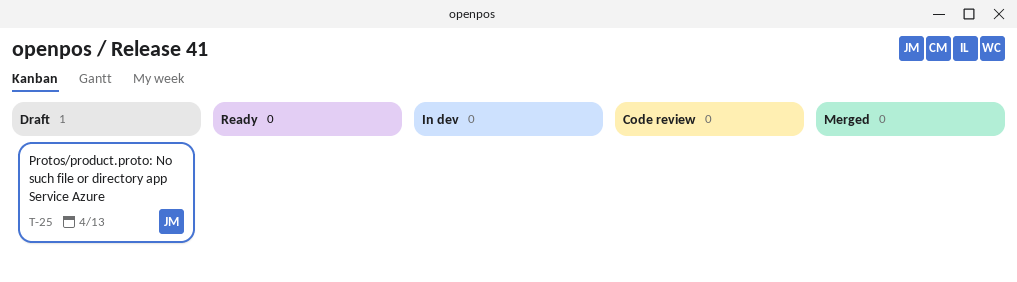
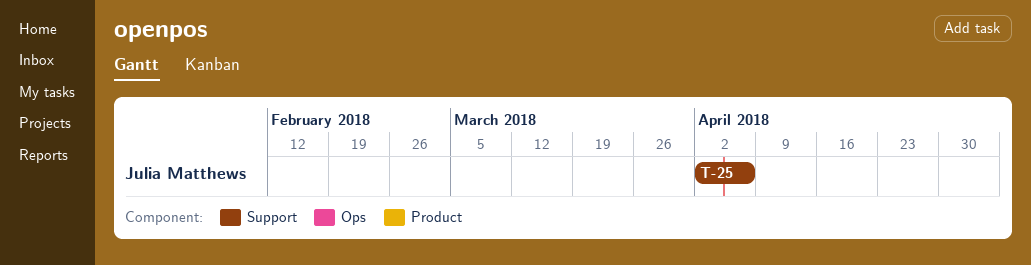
T-25, due: Apr 13 -> Apr 6

